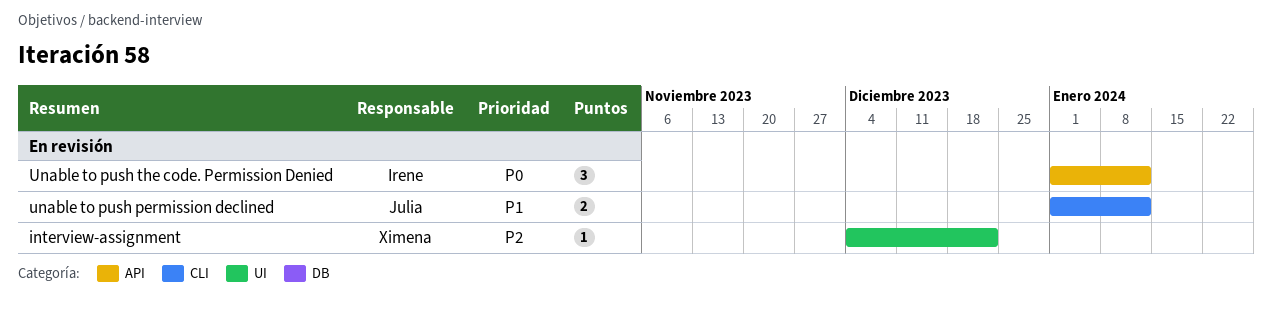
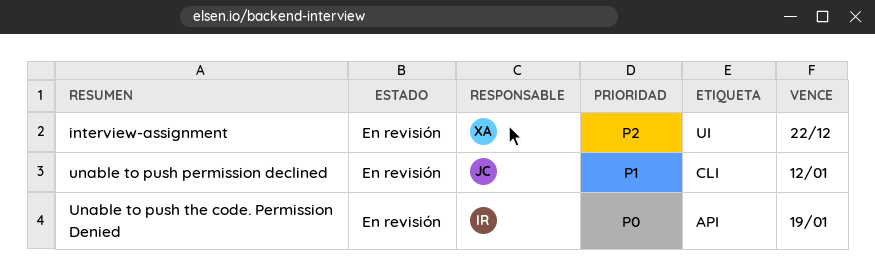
Unable to push the code. Permission Denied, due: Jan 12 -> Jan 19

